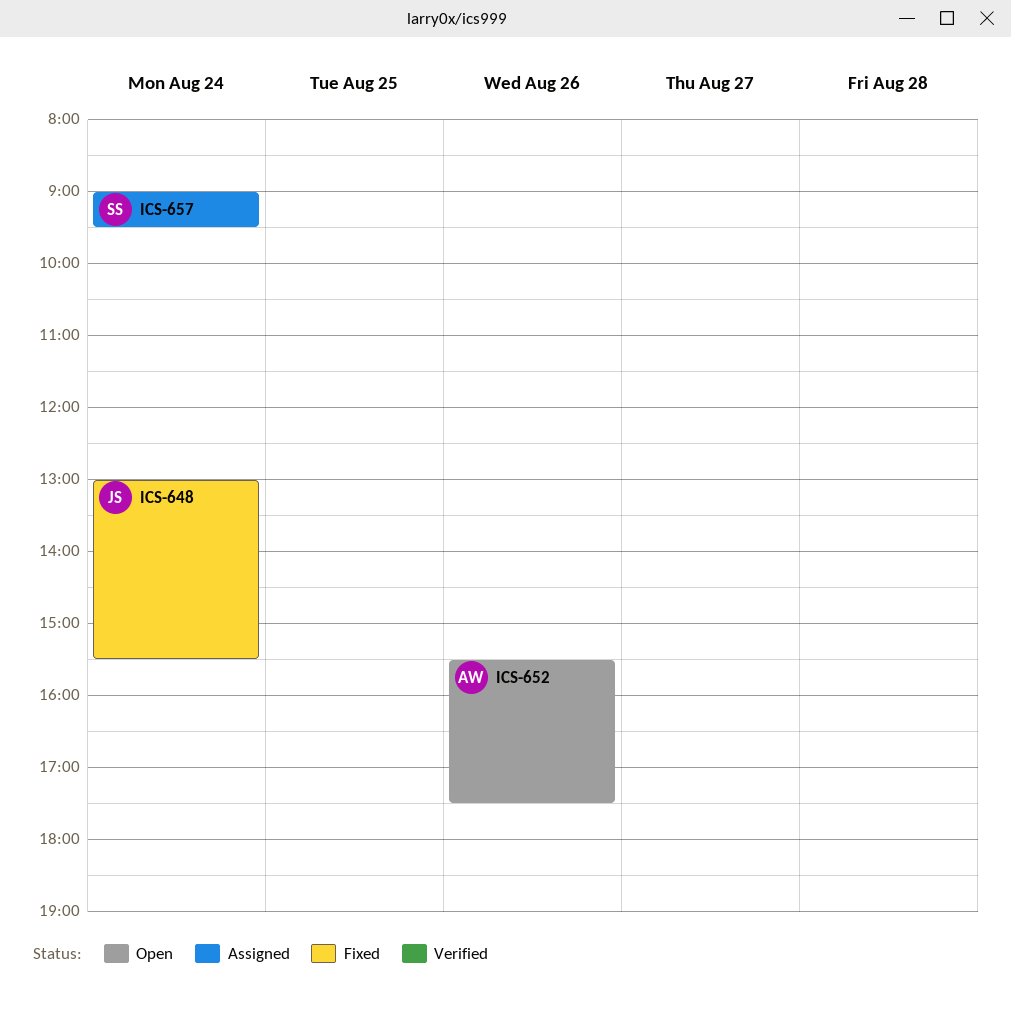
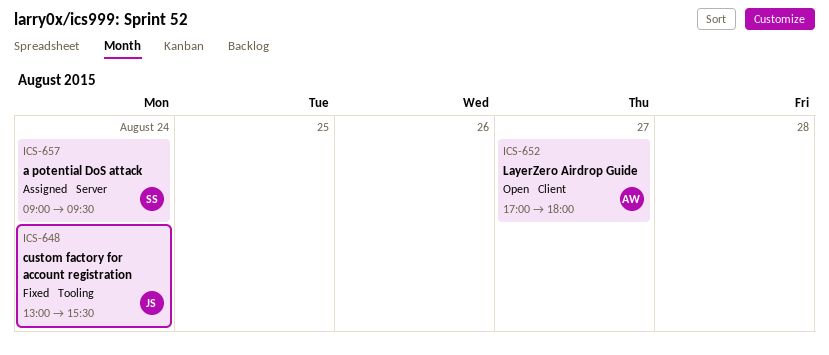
ICS-652, day: Aug 26 -> Aug 27
ICS-652, begins: 15:30 -> 17:00
ICS-652, ends: 17:30 -> 18:00

